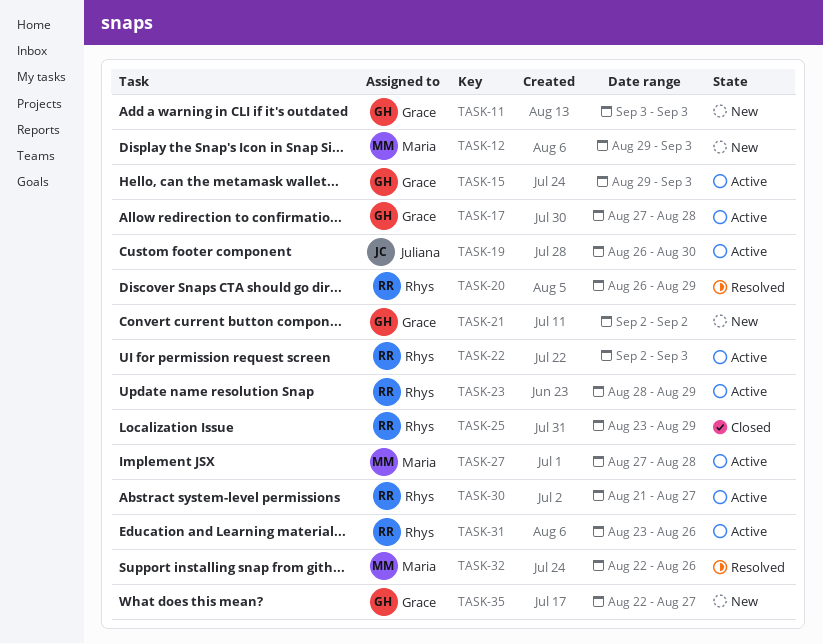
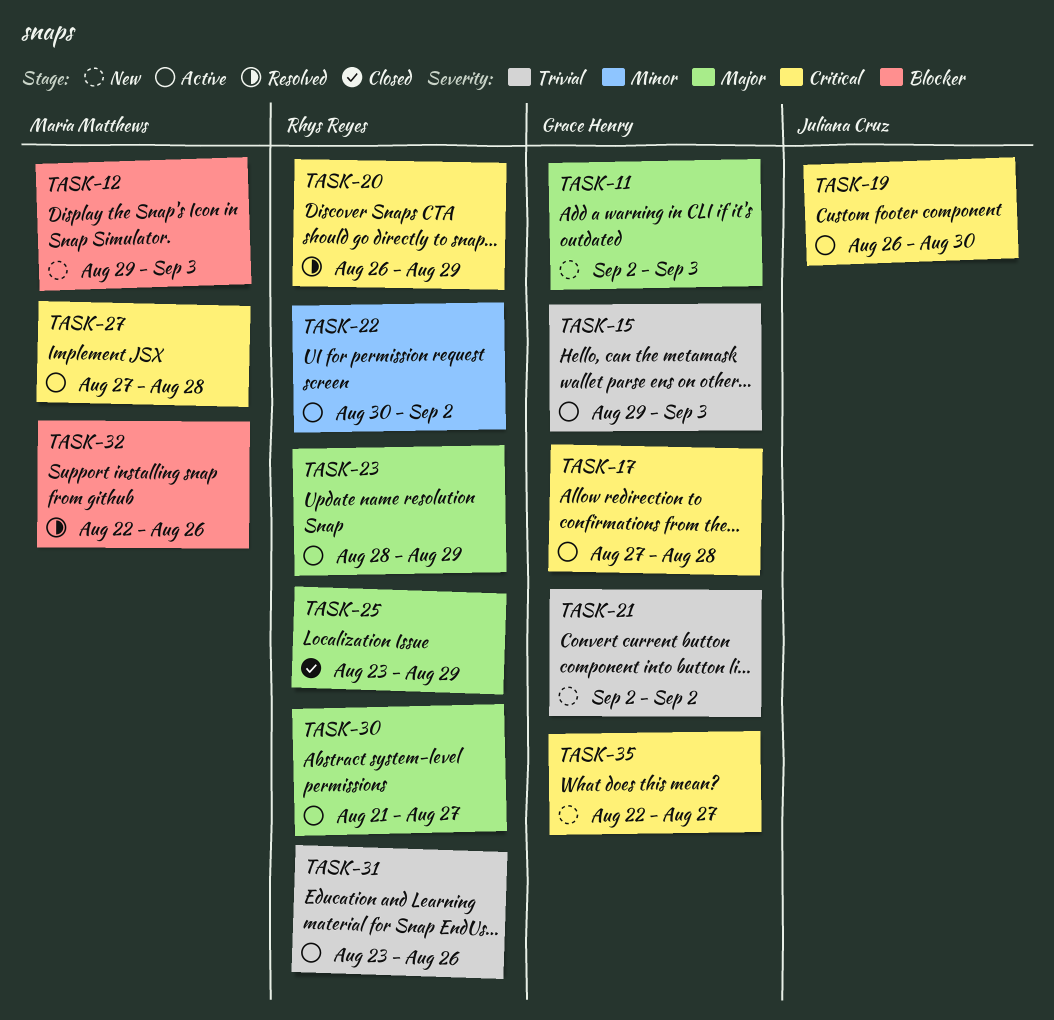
TASK-11, start: Sep 3 -> Sep 2
TASK-22, start: Sep 2 -> Aug 30
TASK-22, due: Sep 3 -> Sep 2

